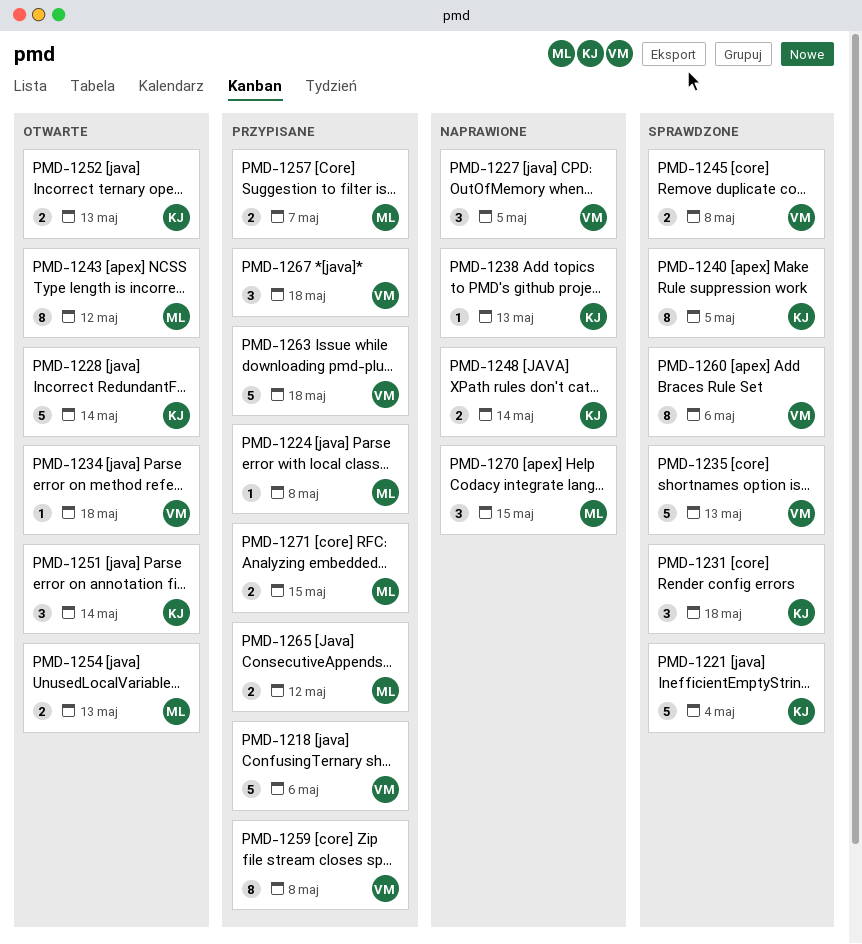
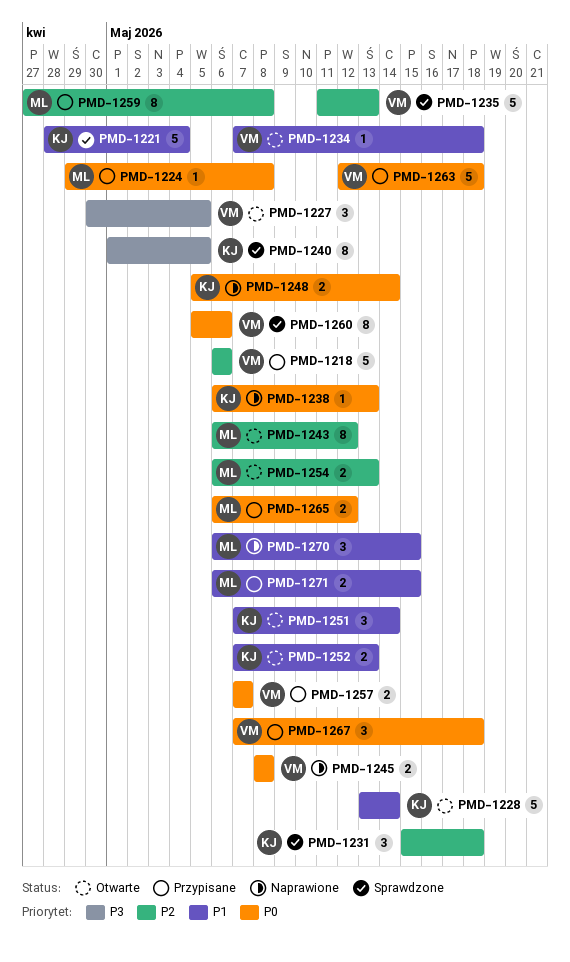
PMD-1227, status: Naprawione -> Otwarte
PMD-1245, status: Sprawdzone -> Naprawione
PMD-1257, owner: ML -> VM
PMD-1259, owner: VM -> ML

